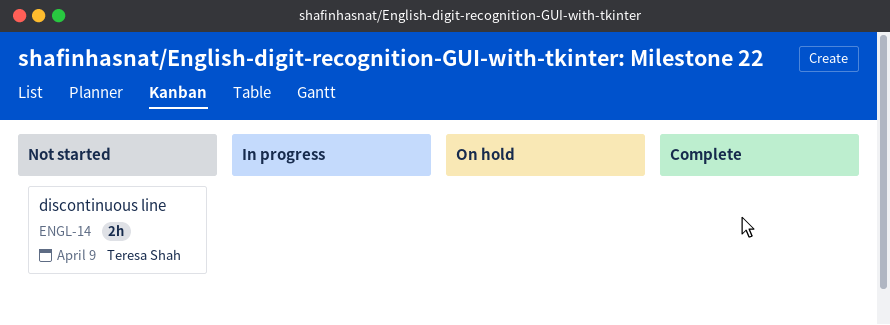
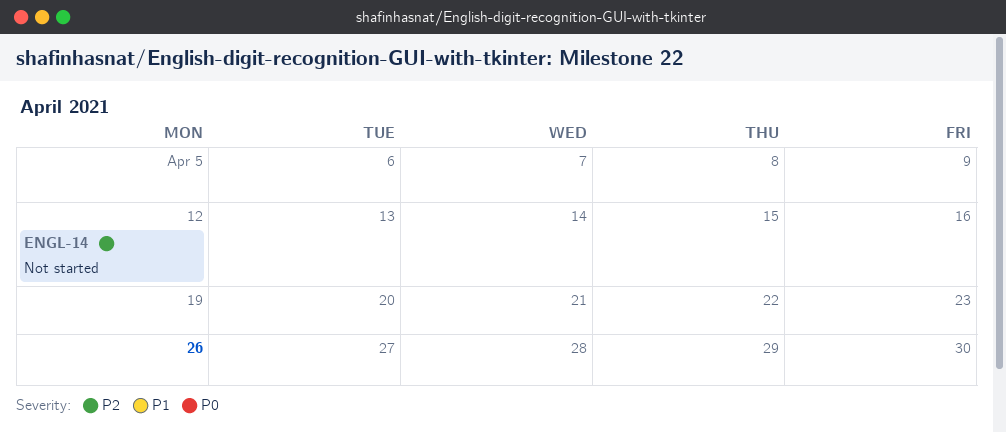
ENGL-14, due: Apr 9 -> Apr 12

